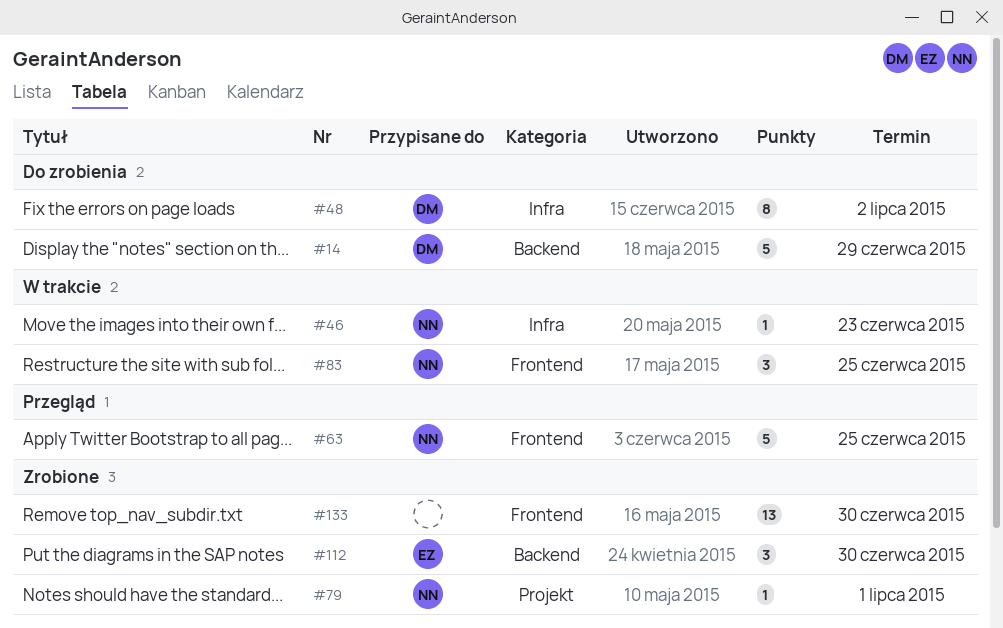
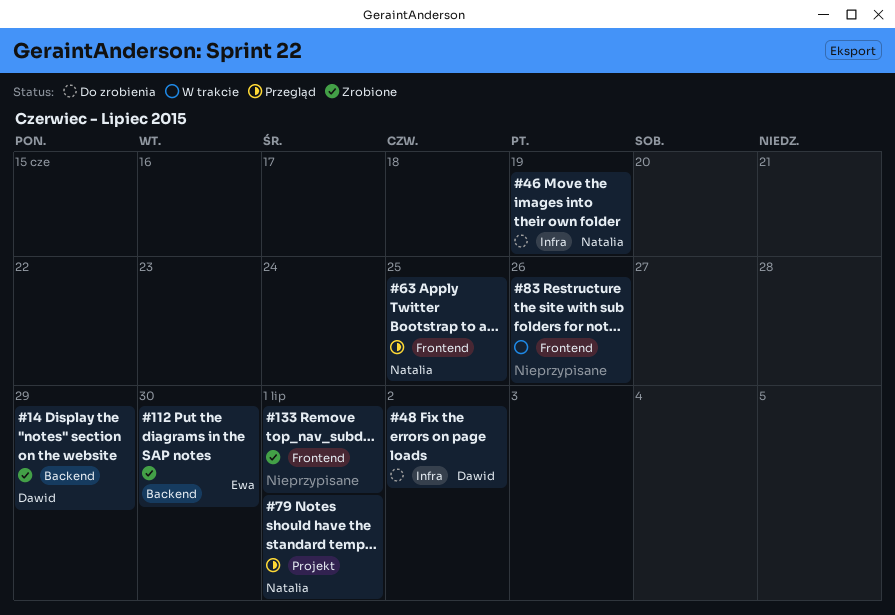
#14, status: Do zrobienia -> Zrobione
#46, status: W trakcie -> Do zrobienia
#46, due: Jun 23 -> Jun 19
#79, status: Zrobione -> Przegląd
#83, owner: Natalia -> none
#83, due: Jun 25 -> Jun 26
#133, due: Jun 30 -> Jul 1

